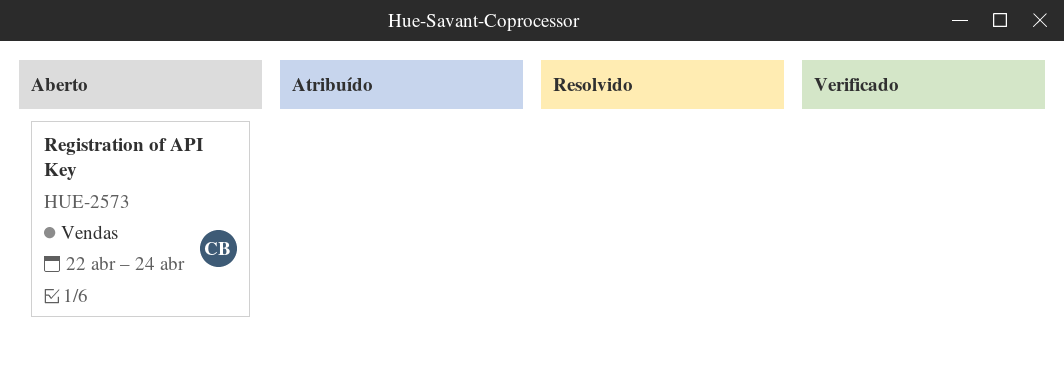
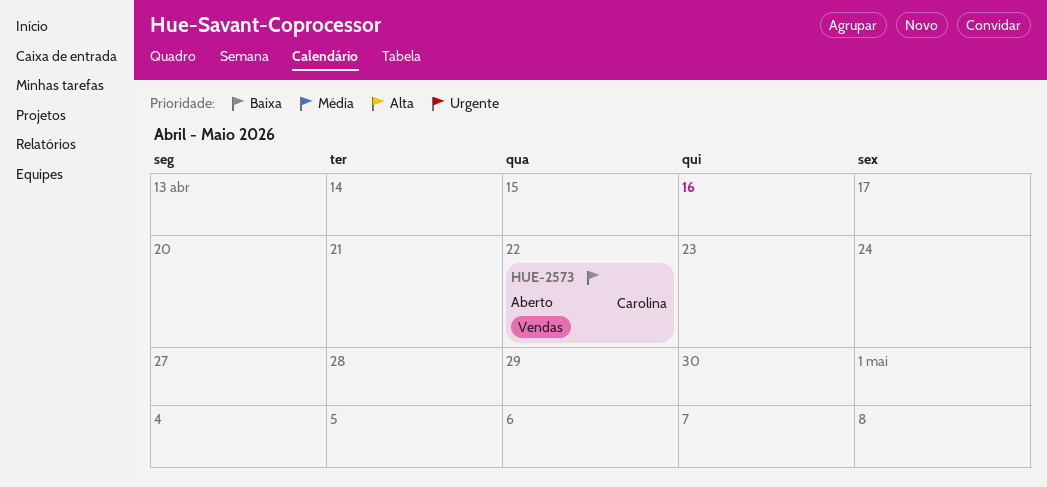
HUE-2573, due: Apr 24 -> Apr 22

